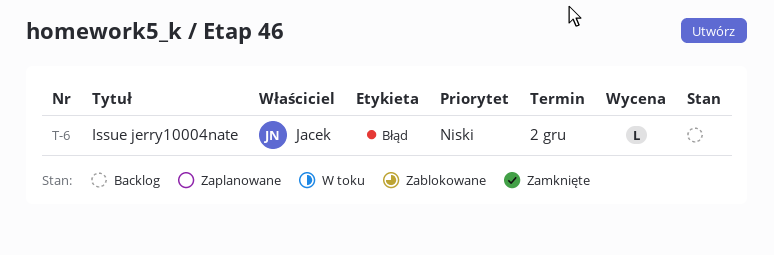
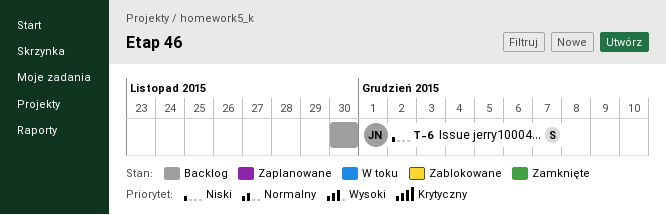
T-6, estimate: L -> S
T-6, due: Dec 2 -> Nov 30

